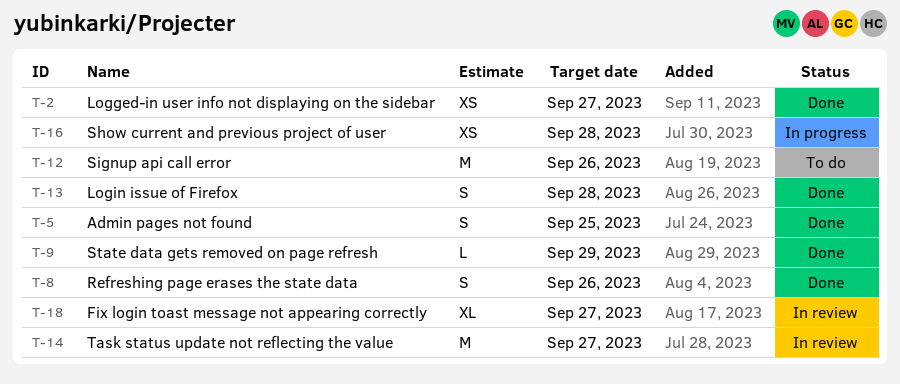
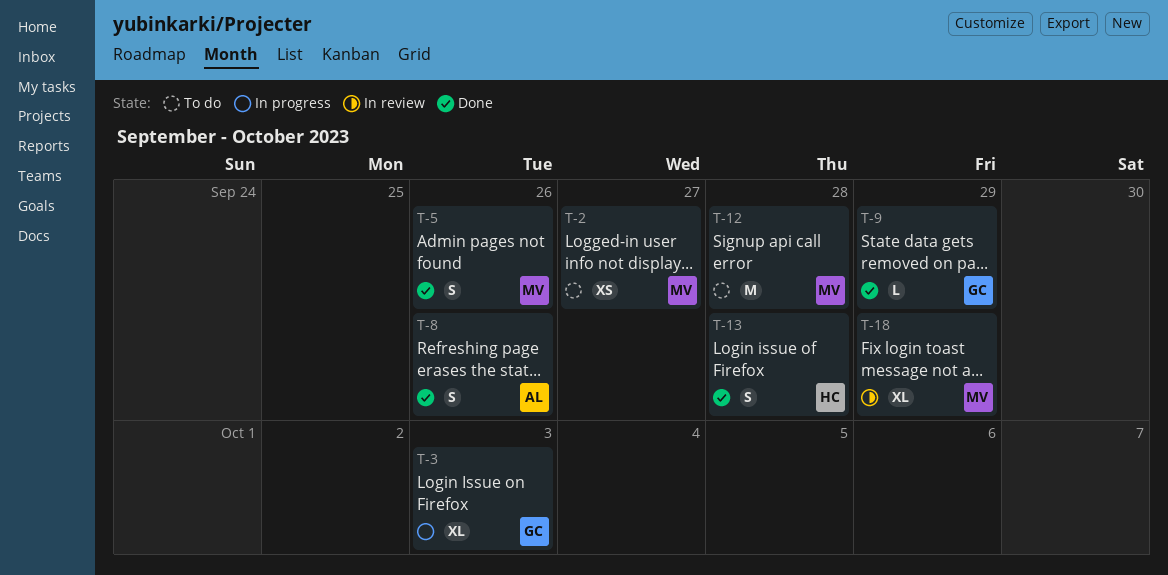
T-2, status: Done -> To do
T-3: none -> present
T-5, due: Sep 25 -> Sep 26
T-12, due: Sep 26 -> Sep 28
T-14: present -> none
T-16: present -> none
T-18, due: Sep 27 -> Sep 29

